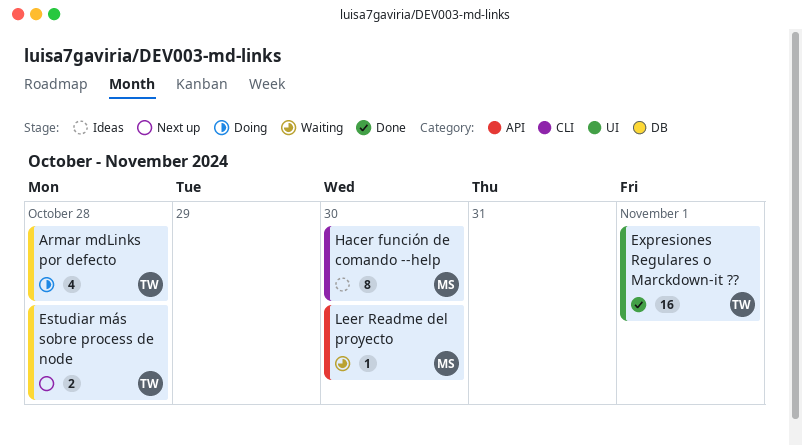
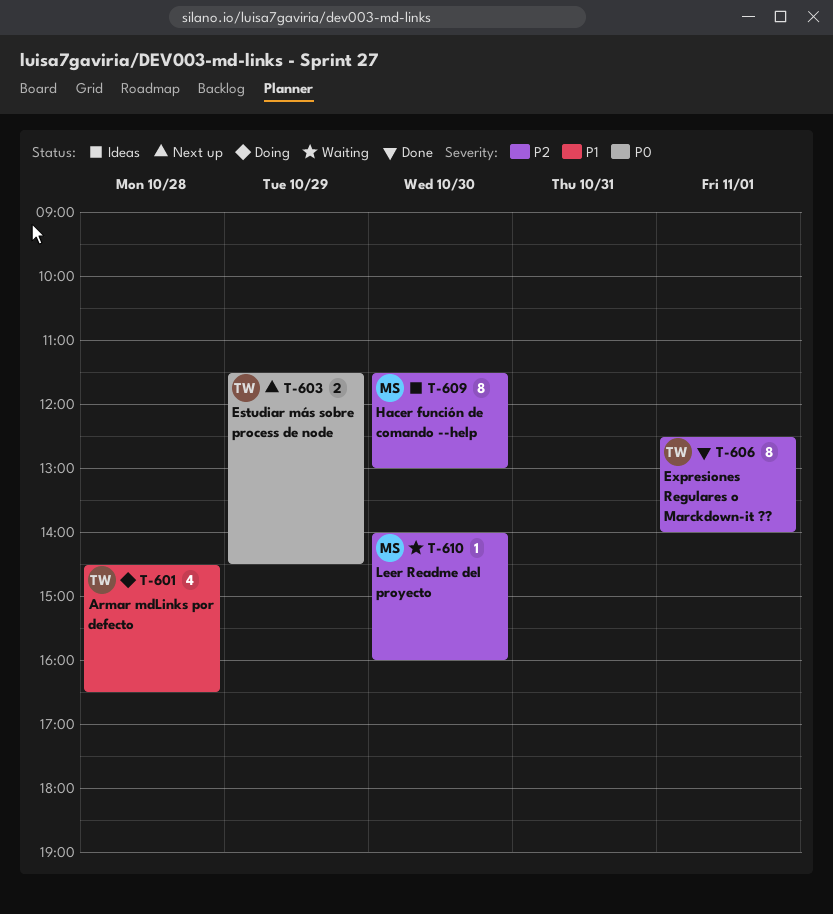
Estudiar más sobre process de node, day: Oct 28 -> Oct 29
Expresiones Regulares o Marckdown-it ??, estimate: 16 -> 8

